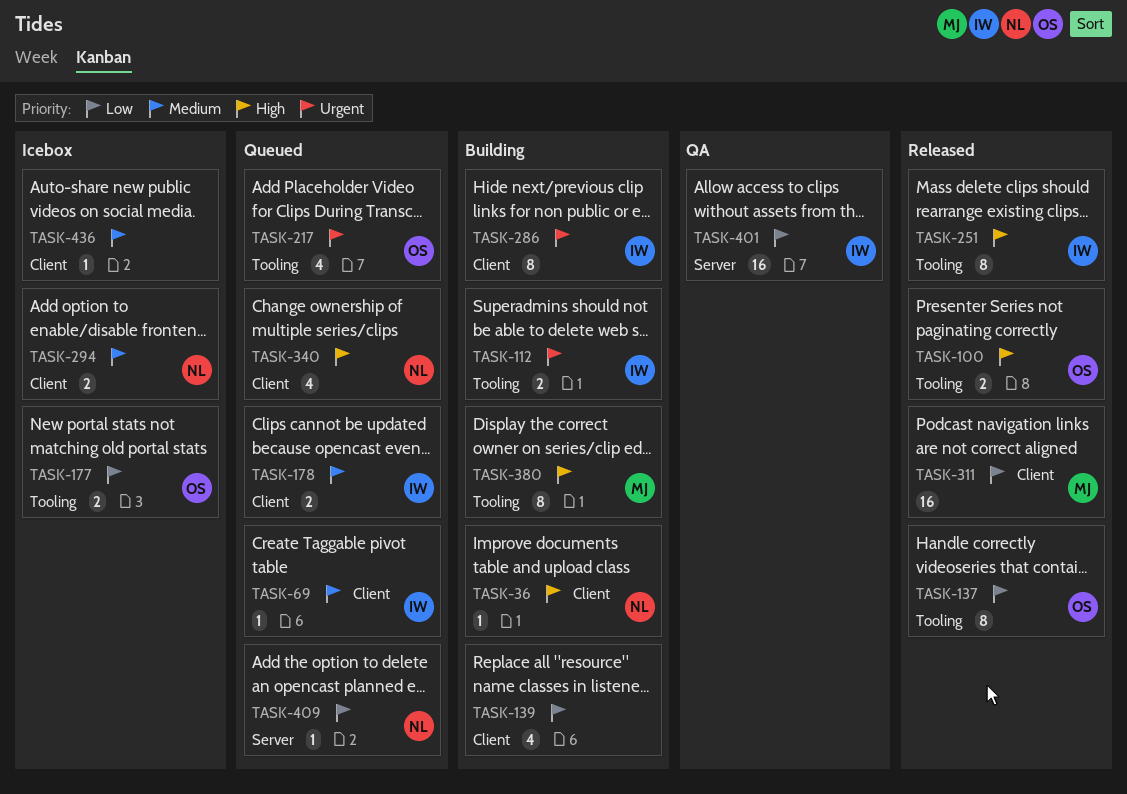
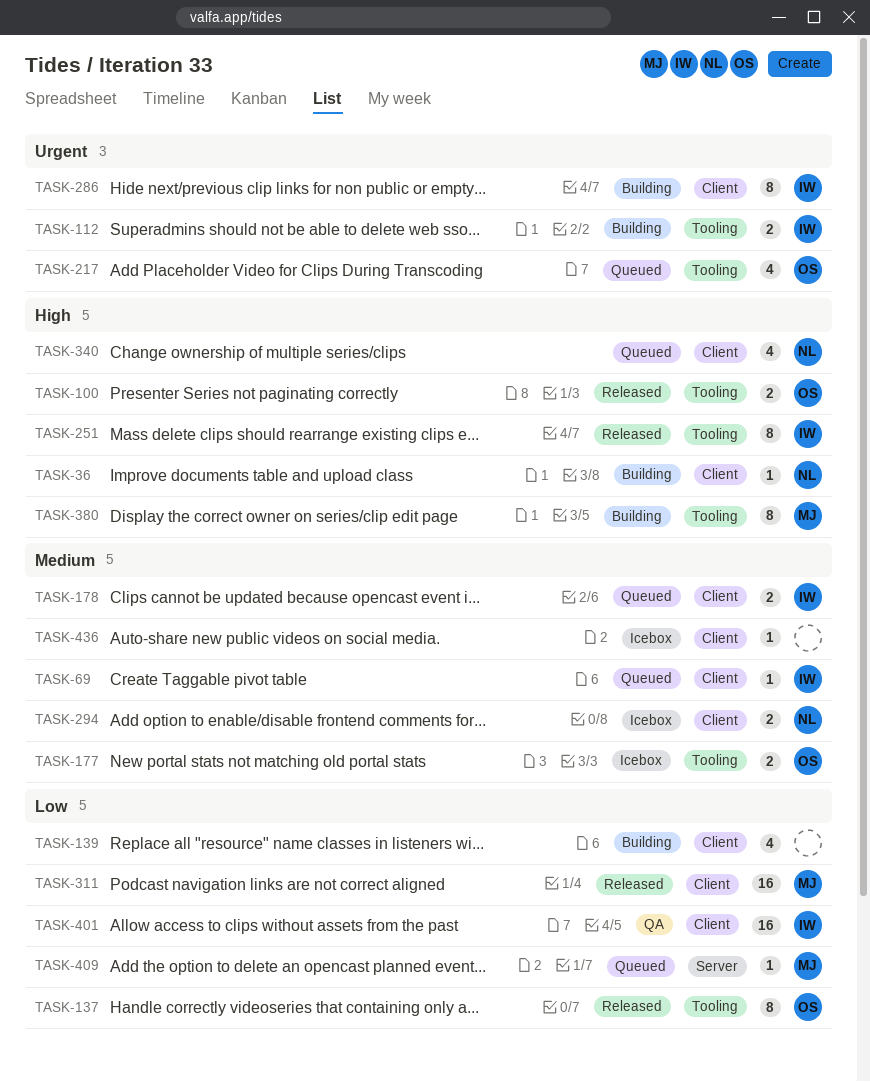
TASK-177, priority: Low -> Medium
TASK-401, label: Server -> Client
TASK-409, owner: NL -> MJ

